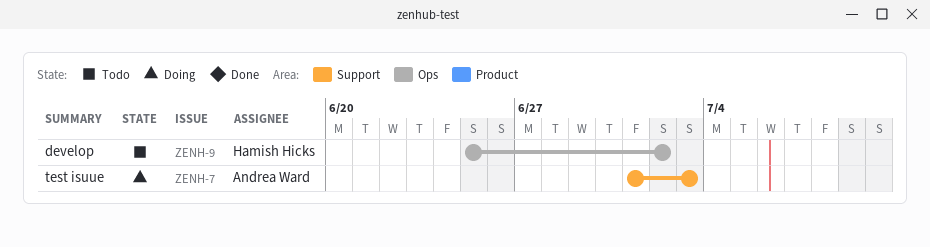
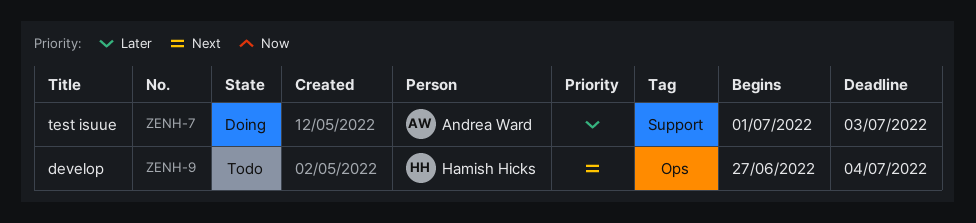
ZENH-9, start: Jun 25 -> Jun 27
ZENH-9, due: Jul 2 -> Jul 4

